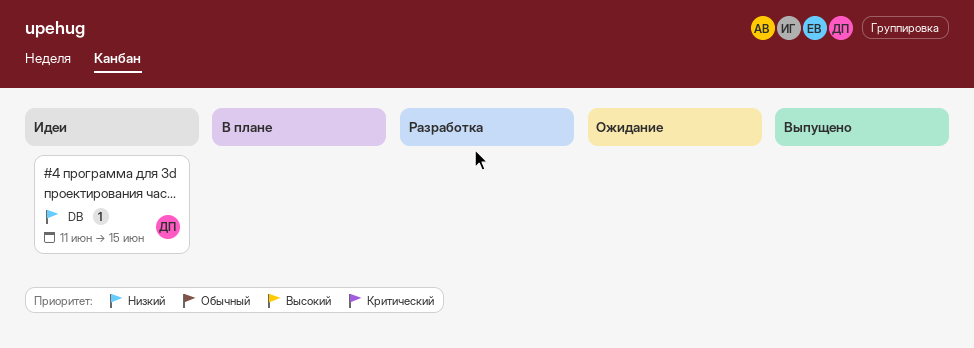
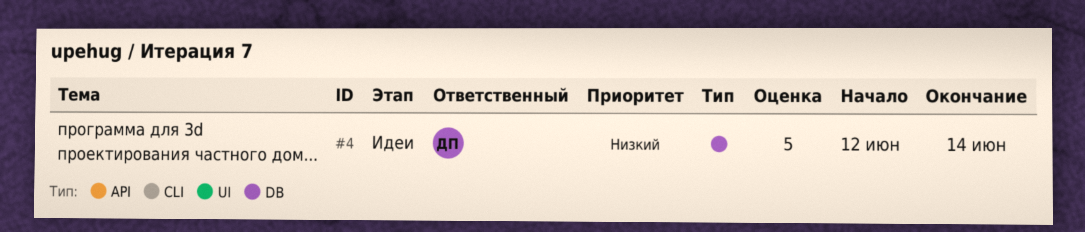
#4, estimate: 1 -> 5
#4, start: Jun 11 -> Jun 12
#4, due: Jun 15 -> Jun 14

